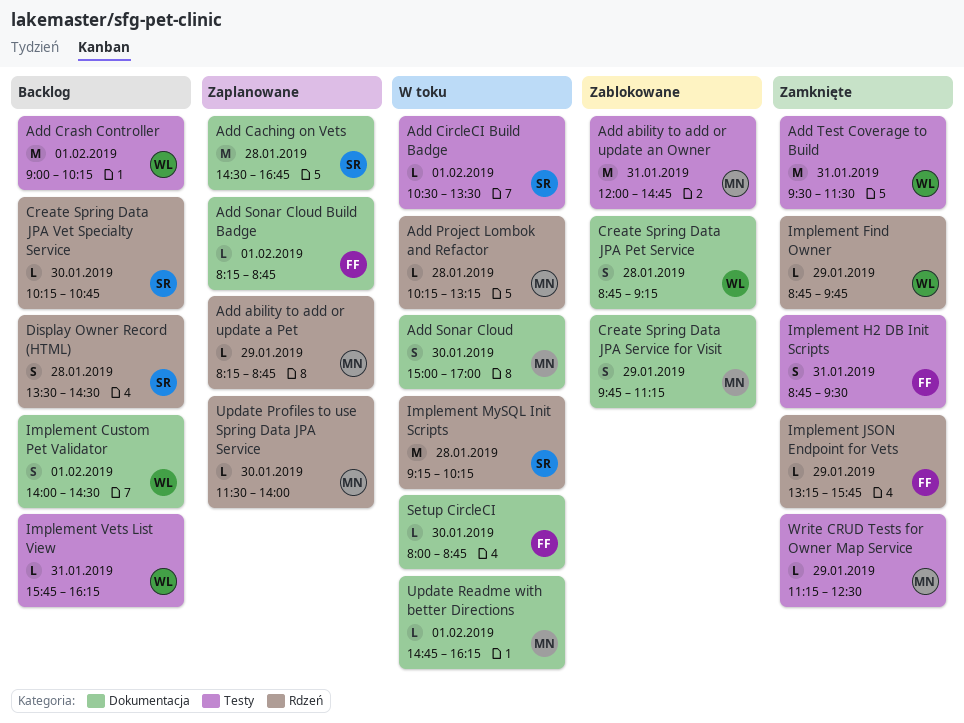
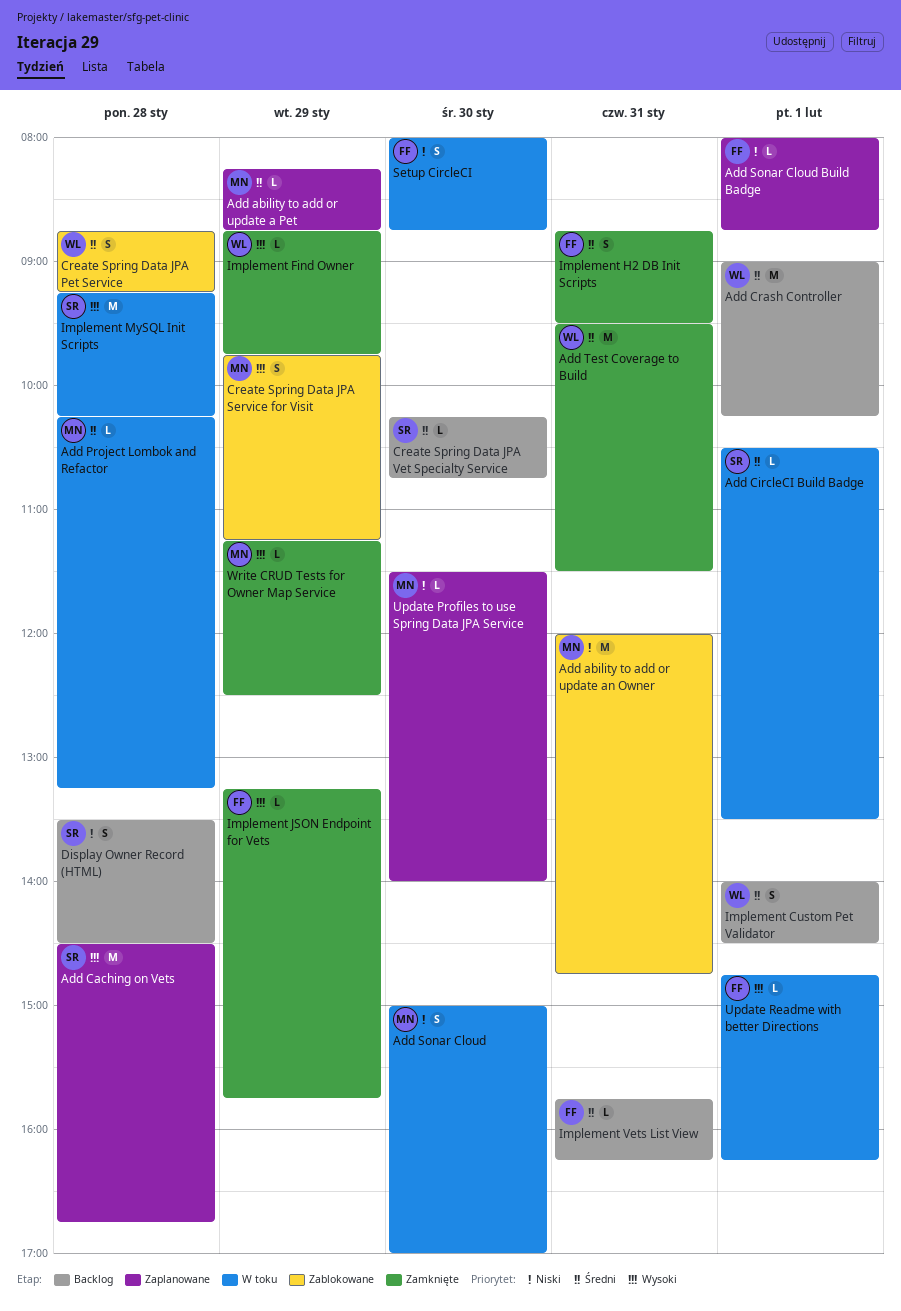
Add Sonar Cloud Build Badge, begins: 08:15 -> 08:00
Implement Vets List View, owner: WL -> FF
Setup CircleCI, estimate: L -> S
Update Readme with better Directions, owner: MN -> FF

